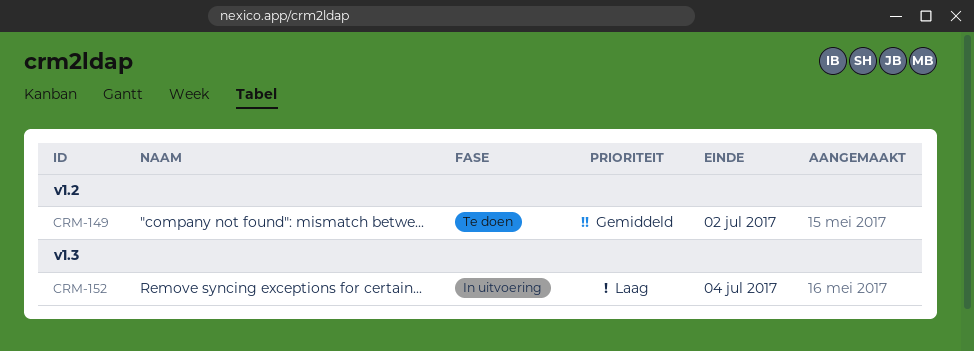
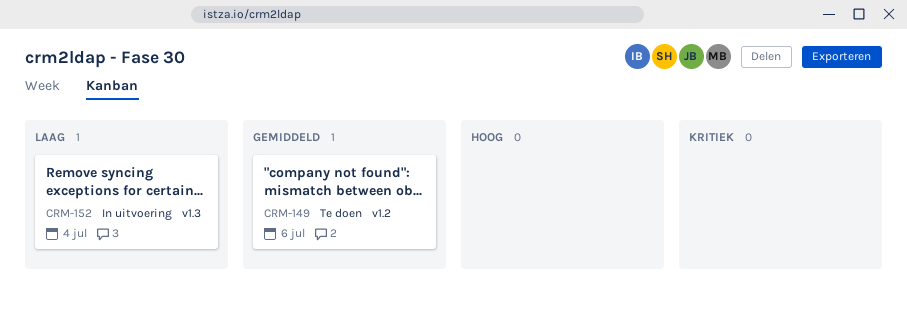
CRM-149, due: Jul 2 -> Jul 6

